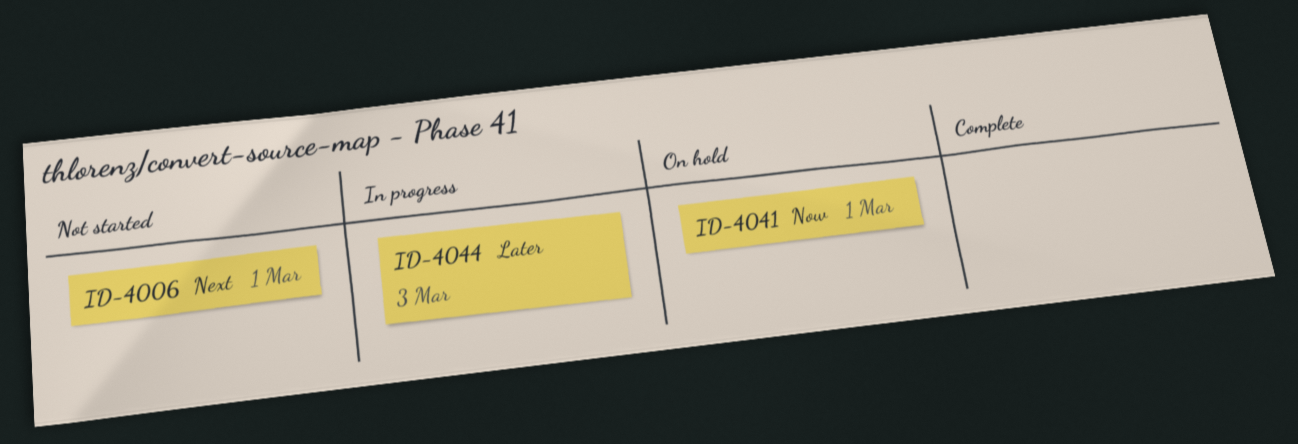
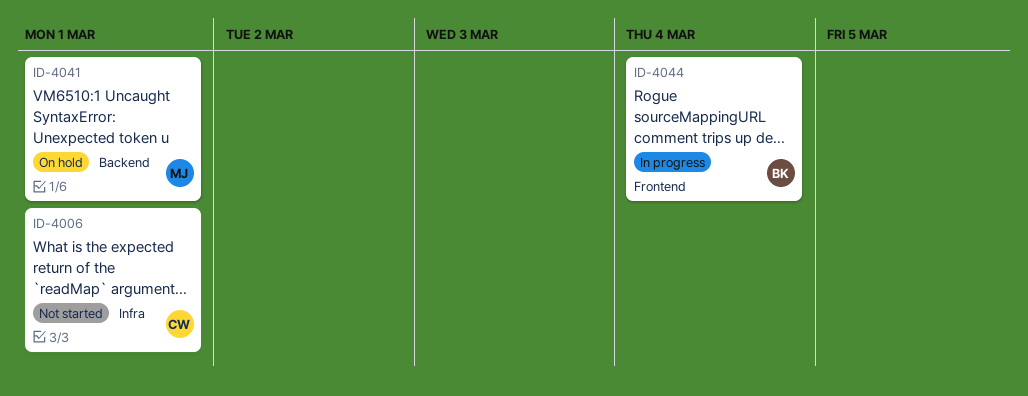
ID-4044, due: Mar 3 -> Mar 4

